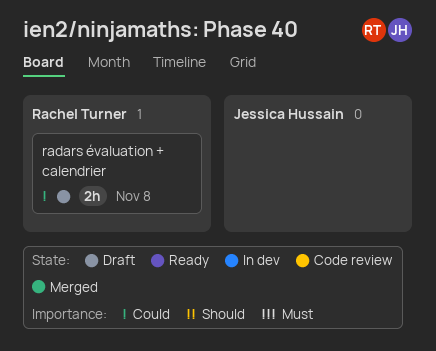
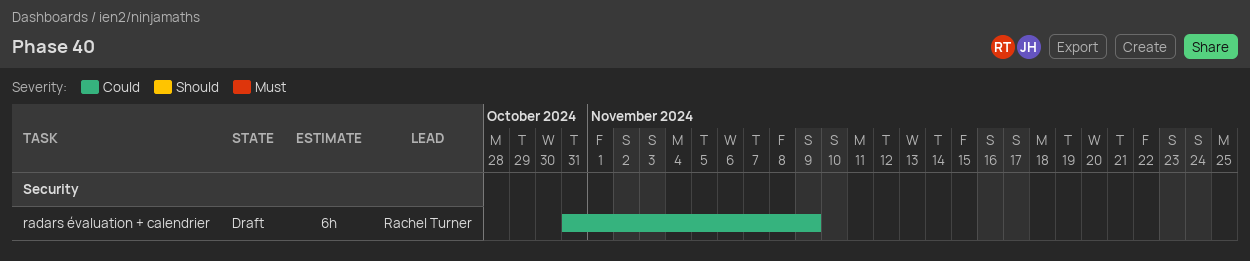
radars évaluation + calendrier, estimate: 2h -> 6h
radars évaluation + calendrier, due: Nov 8 -> Nov 9

